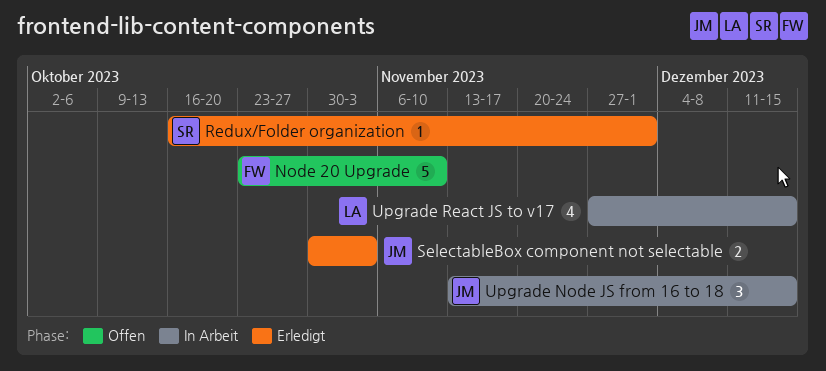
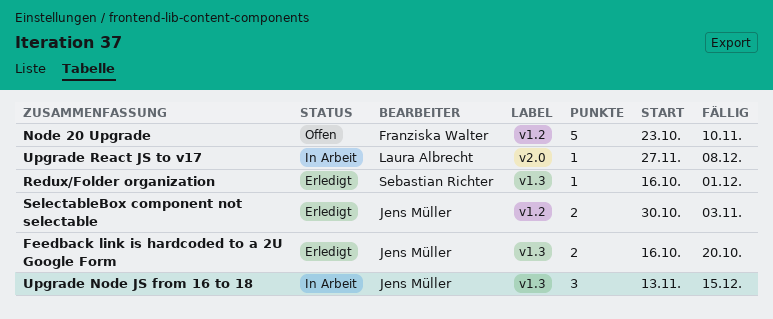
Feedback link is hardcoded to a 2U Google Form: none -> present
Upgrade React JS to v17, estimate: 4 -> 1
Upgrade React JS to v17, due: Dec 15 -> Dec 8

